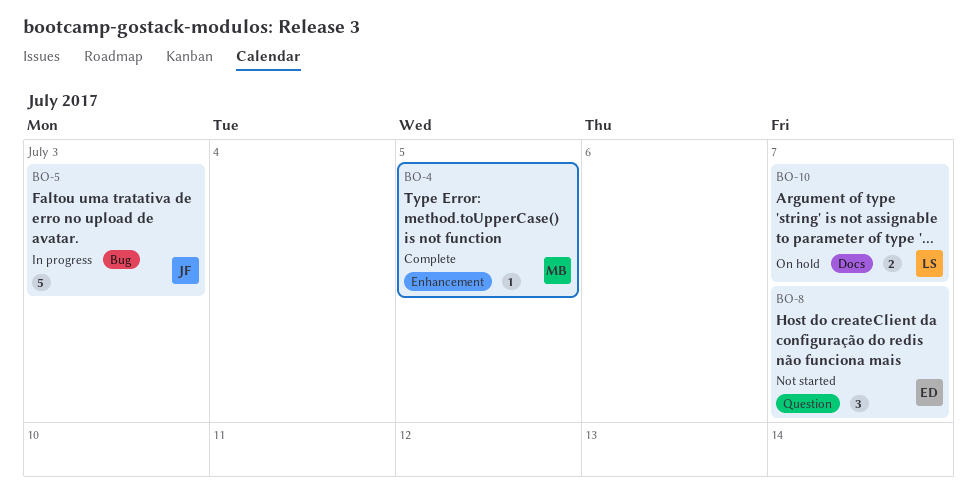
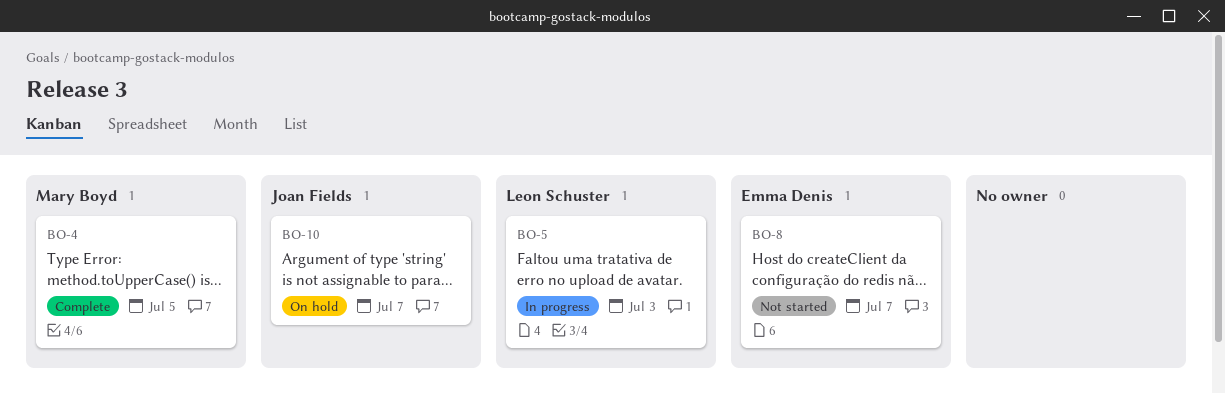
BO-5, owner: Joan Fields -> Leon Schuster
BO-10, owner: Leon Schuster -> Joan Fields

